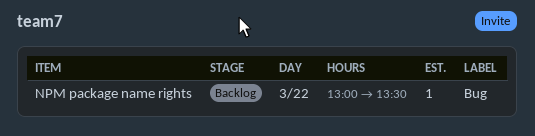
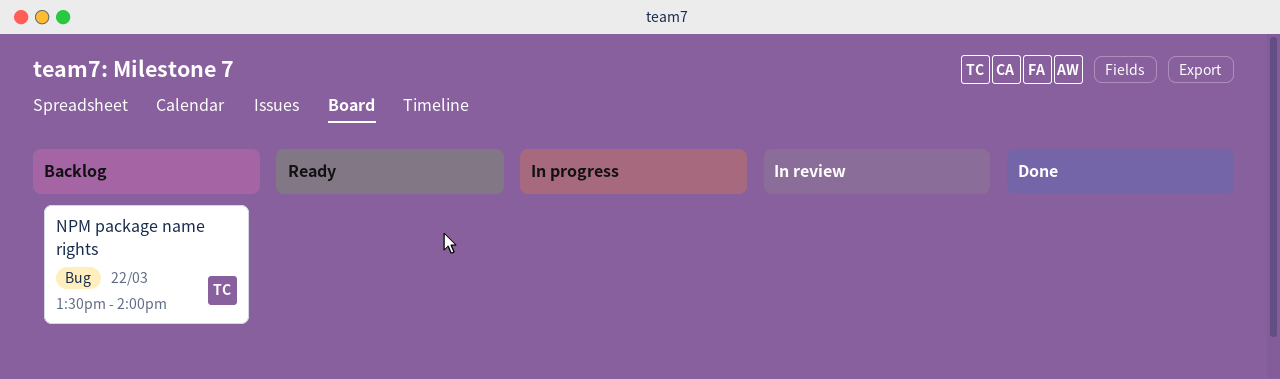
NPM package name rights, begins: 13:00 -> 13:30
NPM package name rights, ends: 13:30 -> 14:00

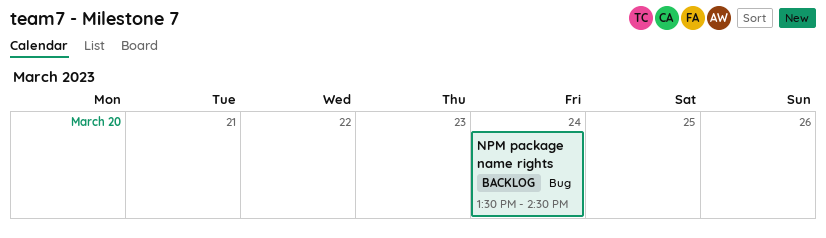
NPM package name rights, day: Mar 22 -> Mar 24
NPM package name rights, ends: 14:00 -> 14:30

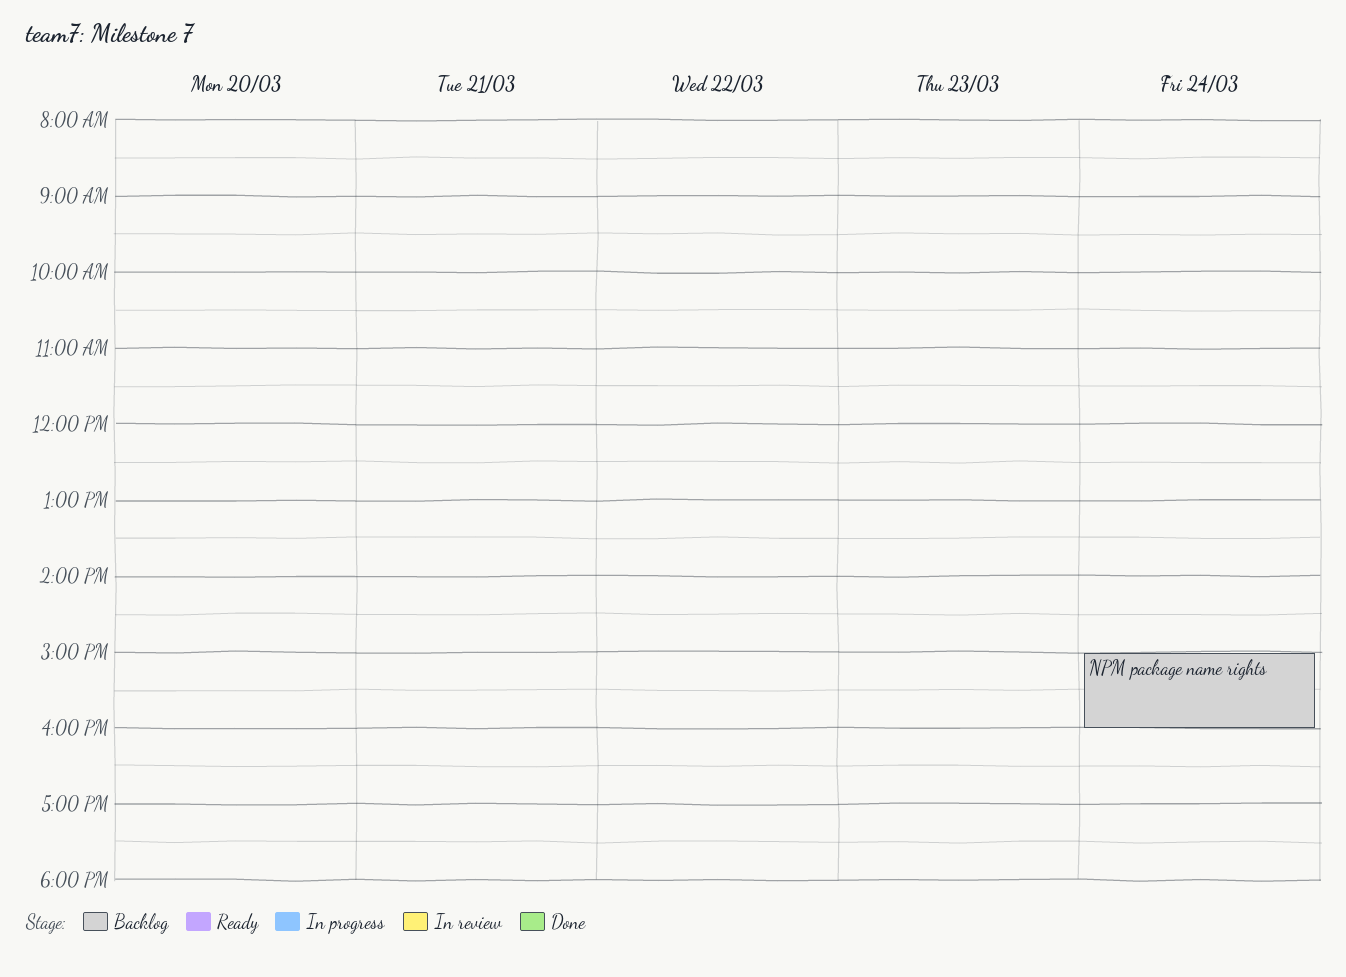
NPM package name rights, begins: 13:30 -> 15:00
NPM package name rights, ends: 14:30 -> 16:00

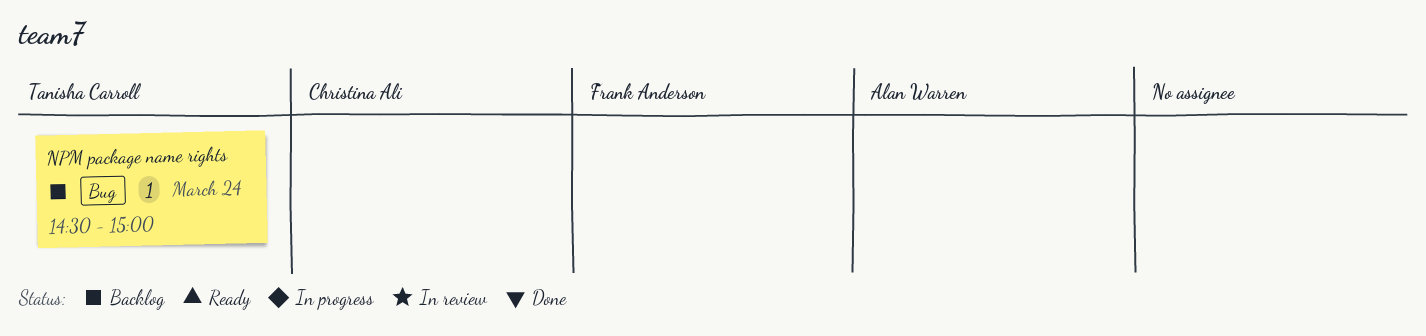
NPM package name rights, begins: 15:00 -> 14:30
NPM package name rights, ends: 16:00 -> 15:00

